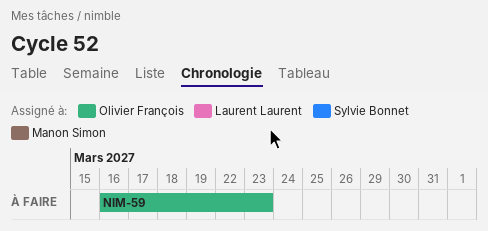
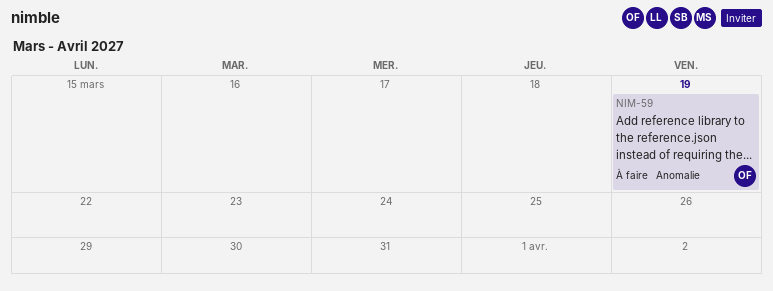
NIM-59, due: Mar 23 -> Mar 19

